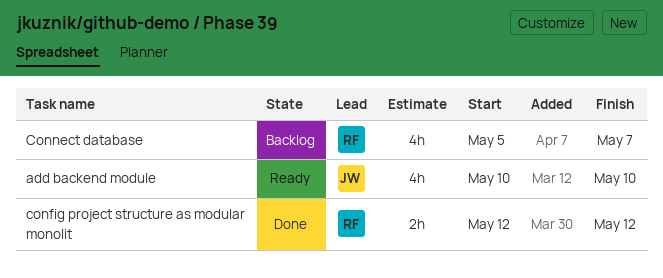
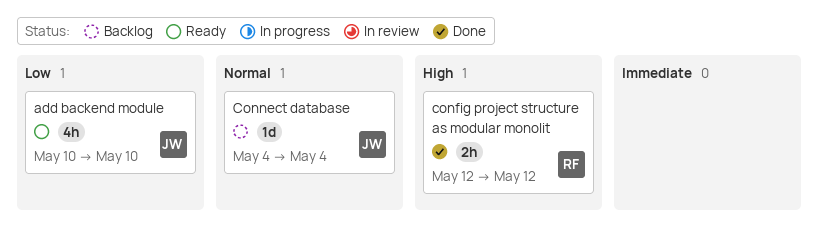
Connect database, owner: RF -> JW
Connect database, estimate: 4h -> 1d
Connect database, start: May 5 -> May 4
Connect database, due: May 7 -> May 4

